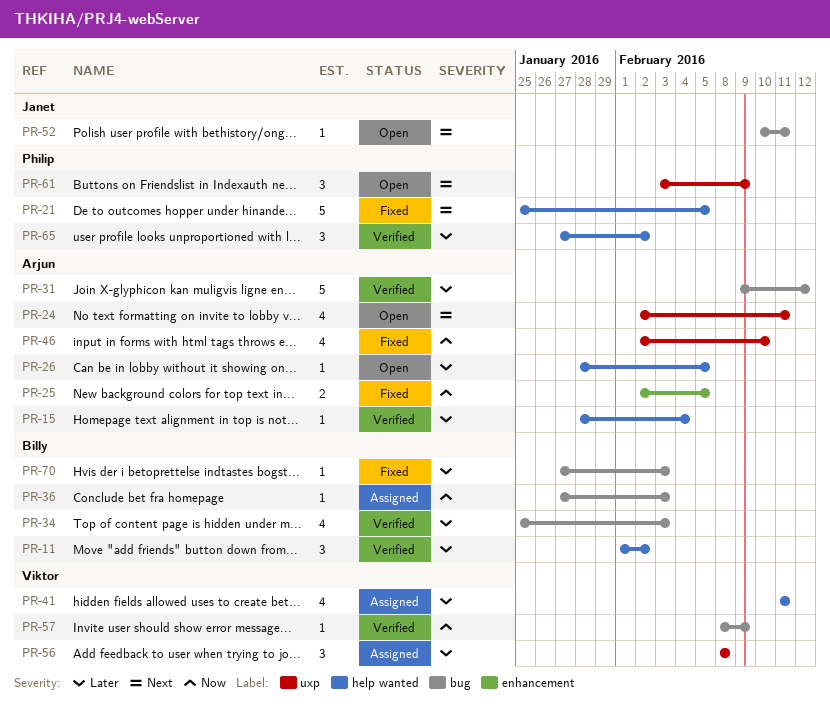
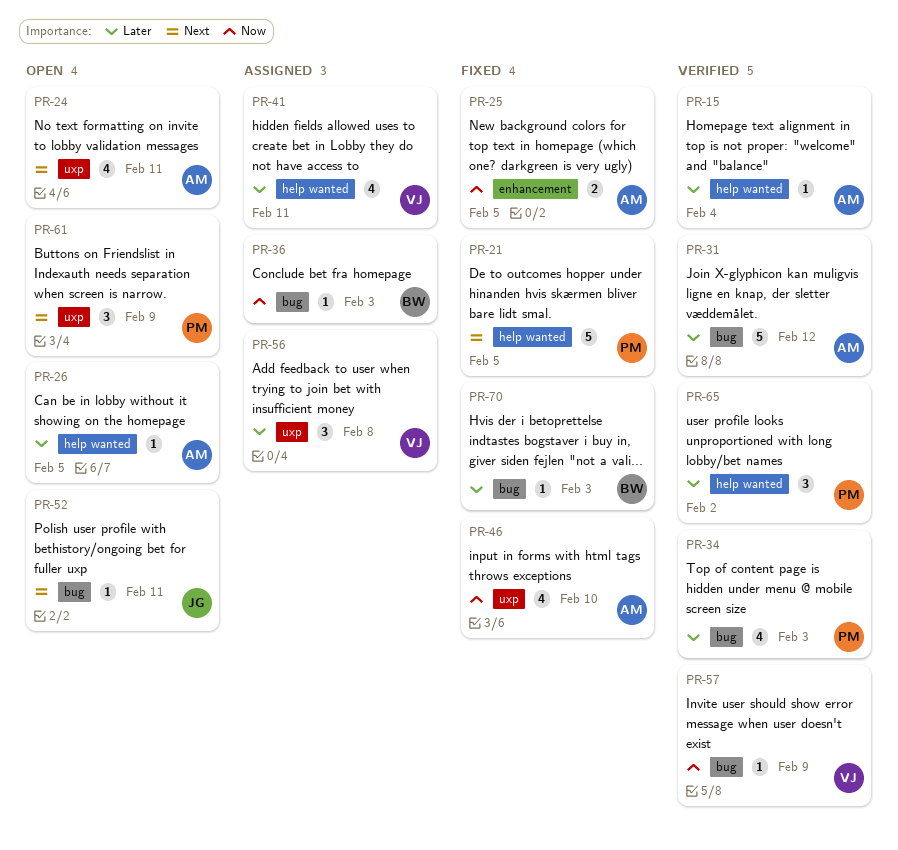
PR-11: present -> none
PR-34, owner: Billy -> Philip

